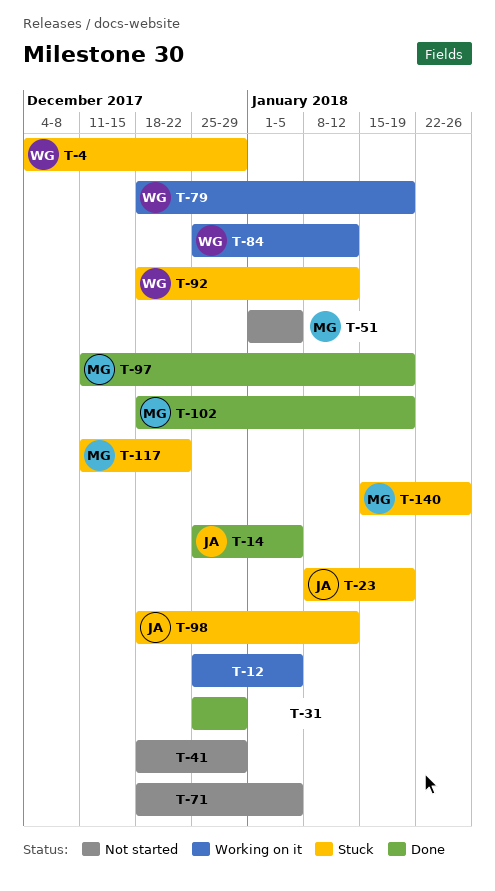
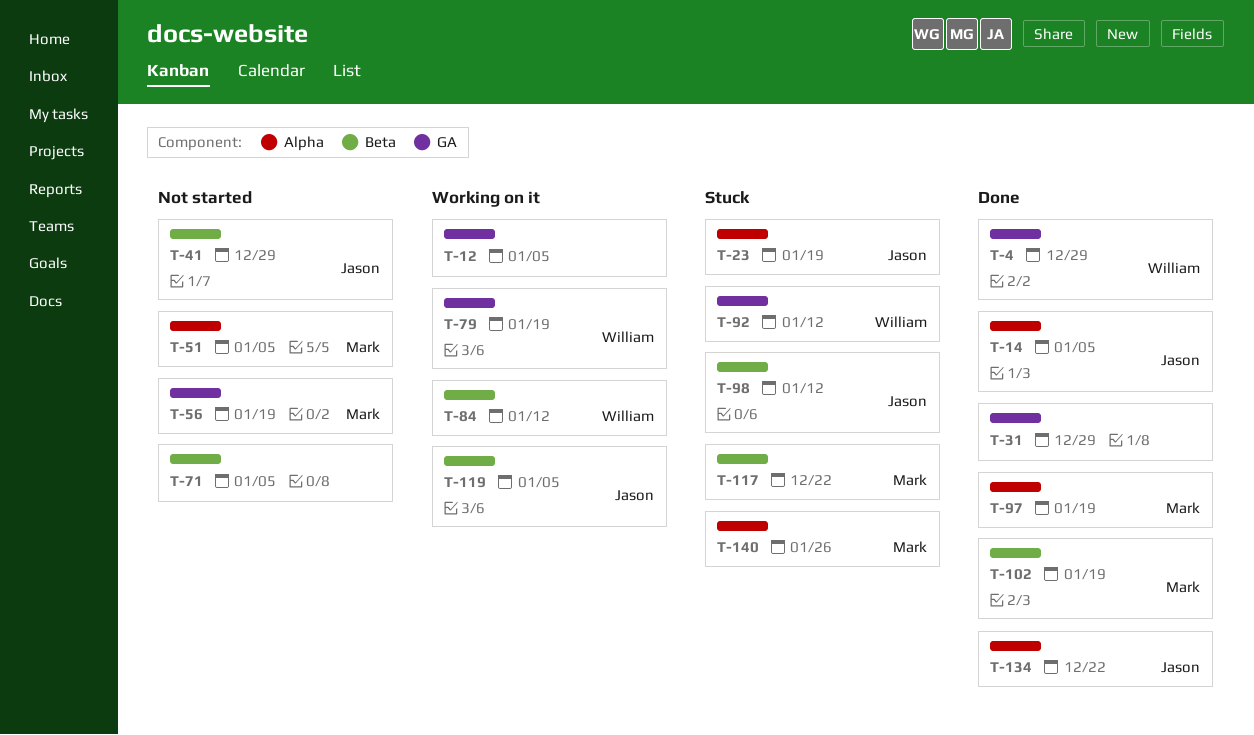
T-4, status: Stuck -> Done
T-41, owner: none -> Jason
T-56: none -> present
T-119: none -> present
T-134: none -> present

